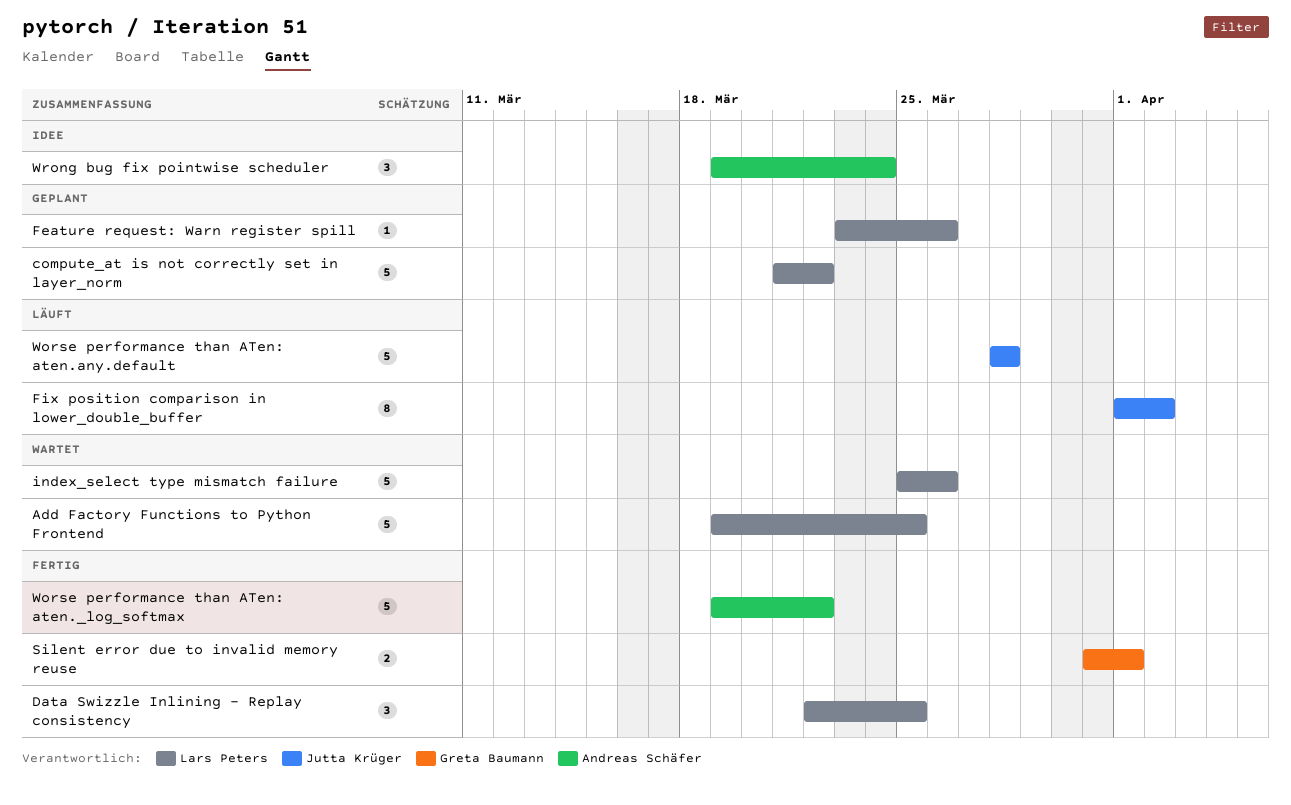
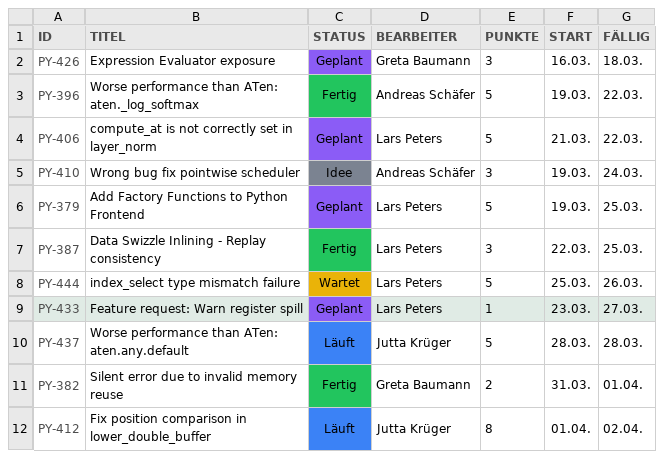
Add Factory Functions to Python Frontend, status: Wartet -> Geplant
Expression Evaluator exposure: none -> present
Feature request: Warn register spill, due: Mar 26 -> Mar 27

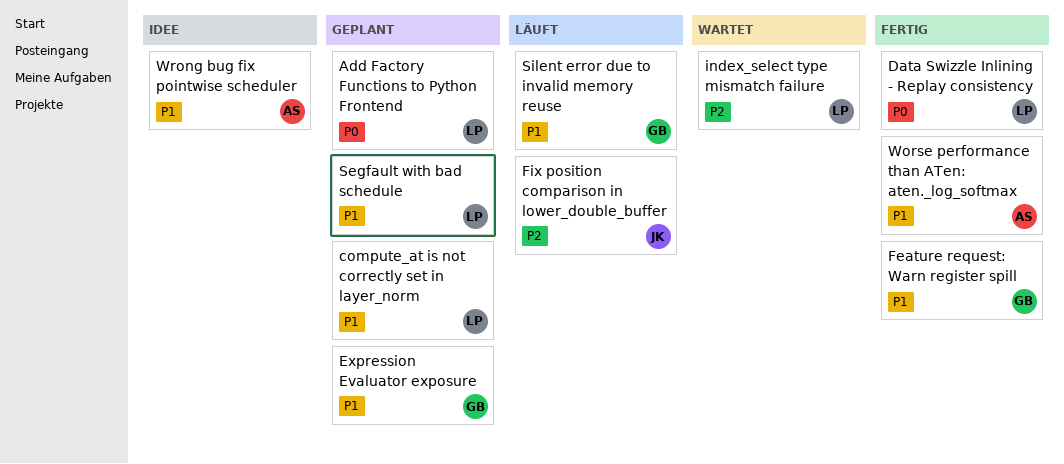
Feature request: Warn register spill, status: Geplant -> Fertig
Feature request: Warn register spill, owner: Lars Peters -> Greta Baumann
Segfault with bad schedule: none -> present
Silent error due to invalid memory reuse, status: Fertig -> Läuft
Worse performance than ATen: aten.any.default: present -> none

